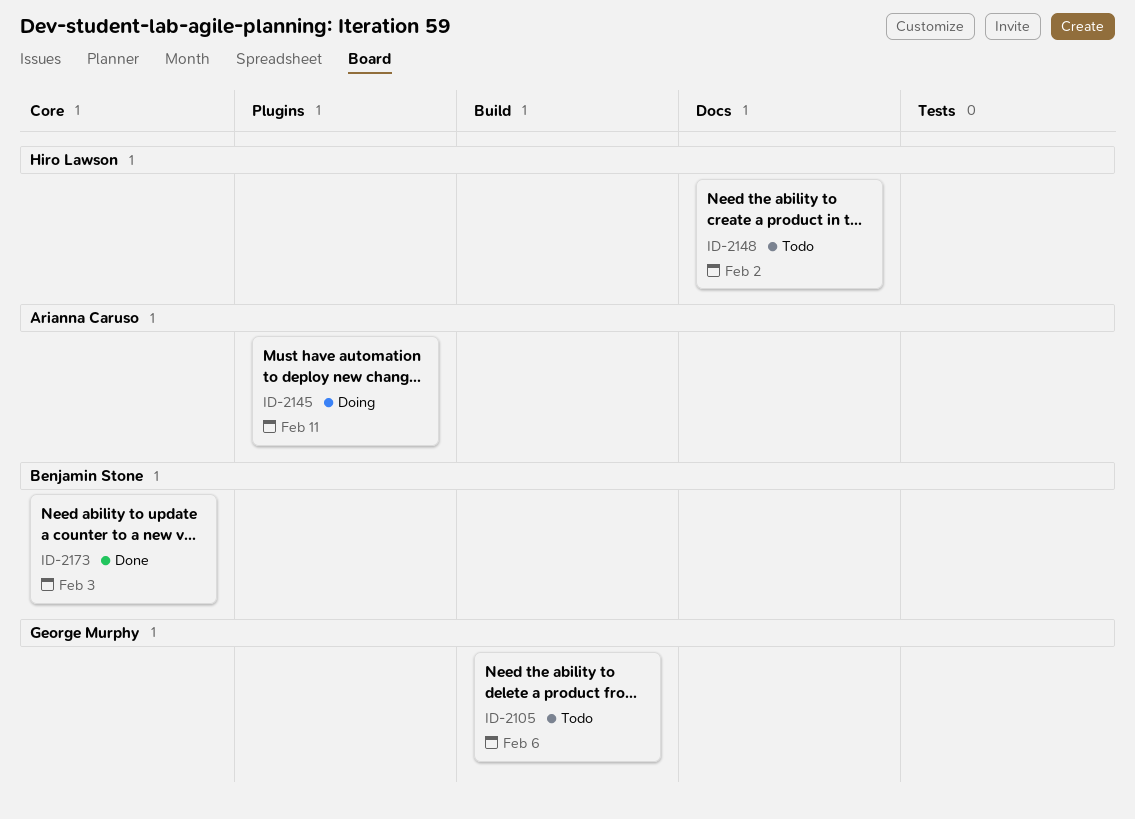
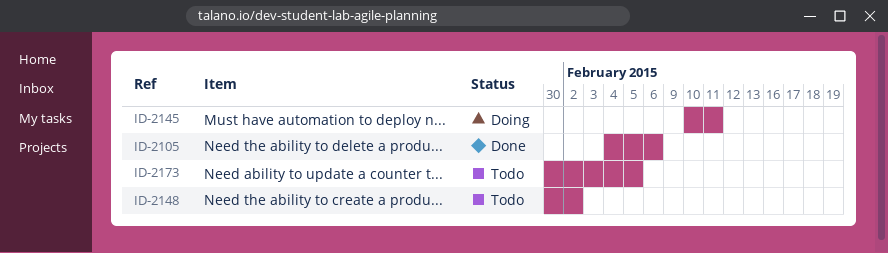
ID-2105, status: Todo -> Done
ID-2173, status: Done -> Todo
ID-2173, due: Feb 3 -> Feb 5

